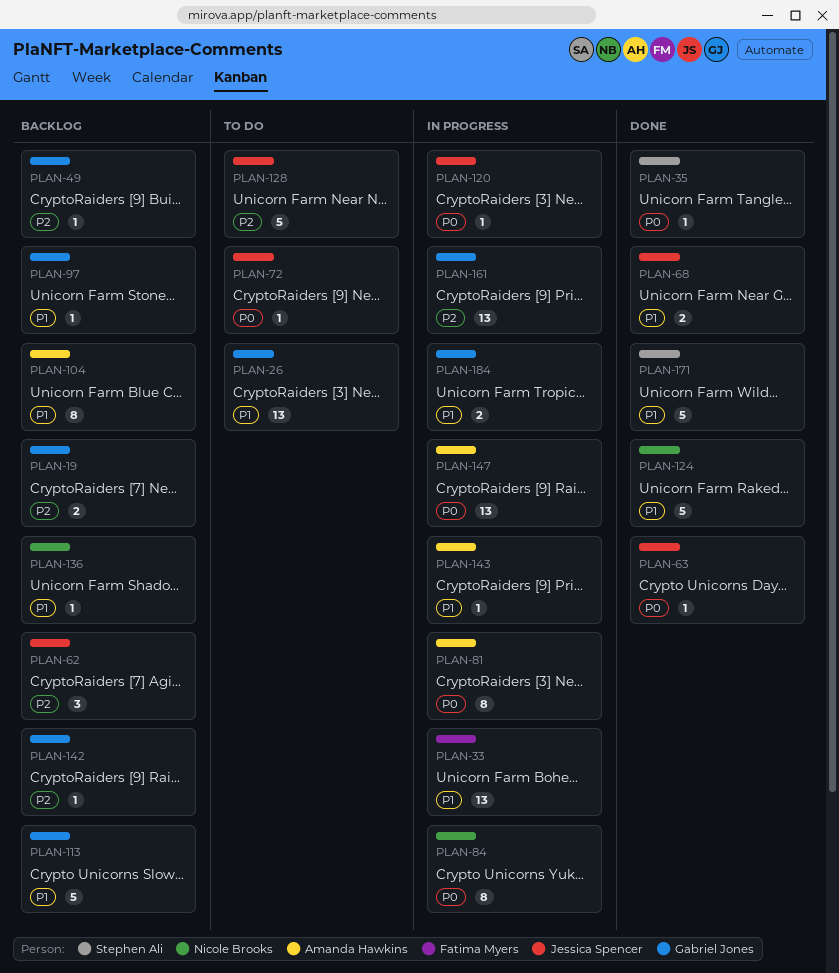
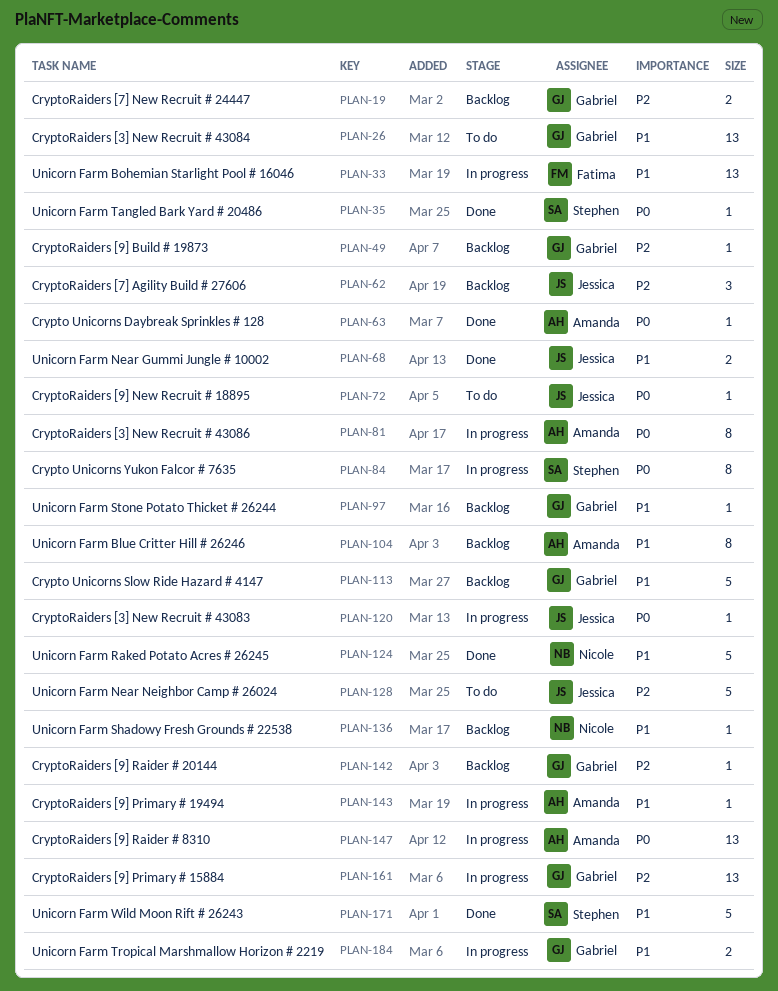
PLAN-63, owner: Jessica Spencer -> Amanda Hawkins
PLAN-84, owner: Nicole Brooks -> Stephen Ali

